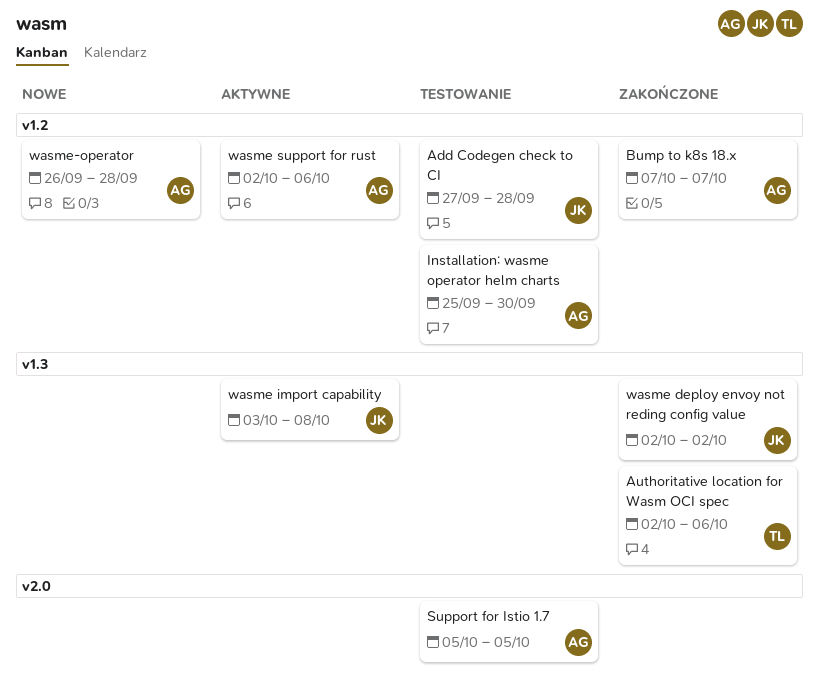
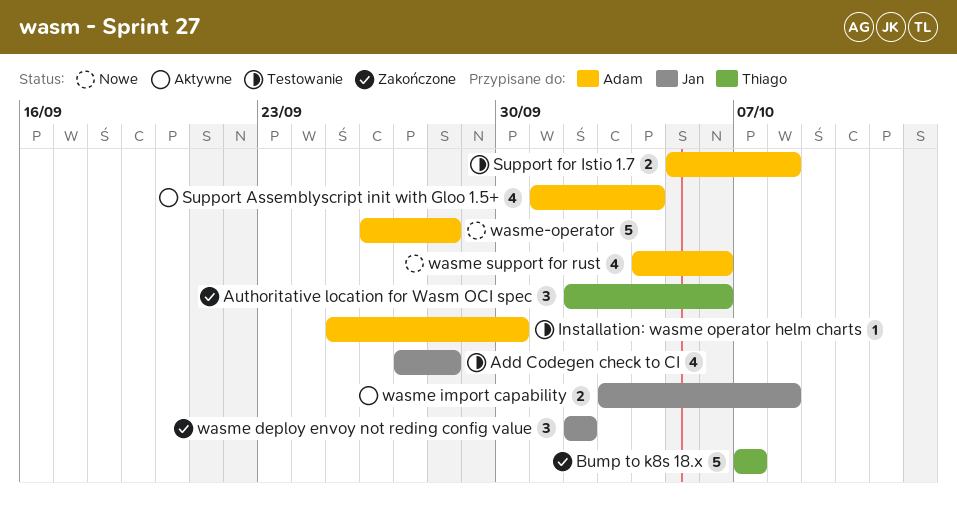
Bump to k8s 18.x, owner: Adam -> Thiago
Support Assemblyscript init with Gloo 1.5+: none -> present
Support for Istio 1.7, due: Oct 5 -> Oct 8
wasme support for rust, status: Aktywne -> Nowe
wasme support for rust, start: Oct 2 -> Oct 4

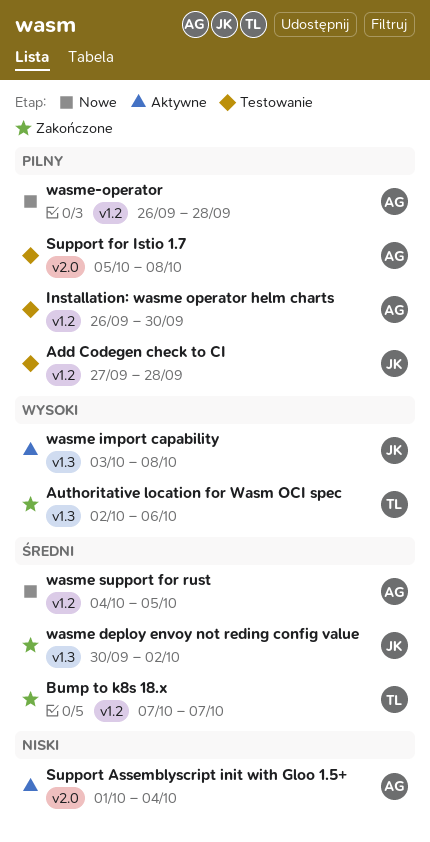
Installation: wasme operator helm charts, start: Sep 25 -> Sep 26
wasme deploy envoy not reding config value, start: Oct 2 -> Sep 30
wasme support for rust, due: Oct 6 -> Oct 5

